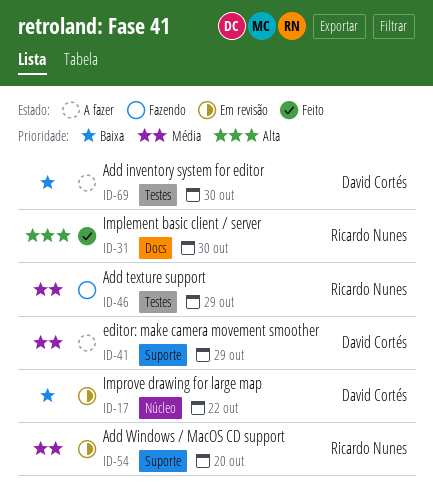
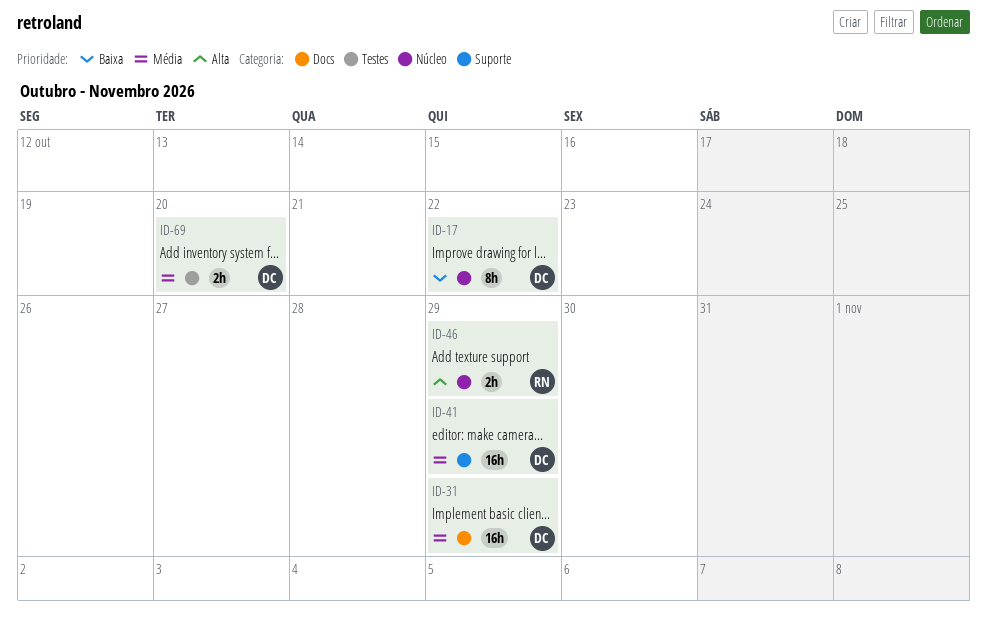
ID-31, owner: Ricardo Nunes -> David Cortés
ID-31, priority: Alta -> Média
ID-31, due: Oct 30 -> Oct 29
ID-46, priority: Média -> Alta
ID-46, label: Testes -> Núcleo
ID-54: present -> none
ID-69, priority: Baixa -> Média
ID-69, due: Oct 30 -> Oct 20

